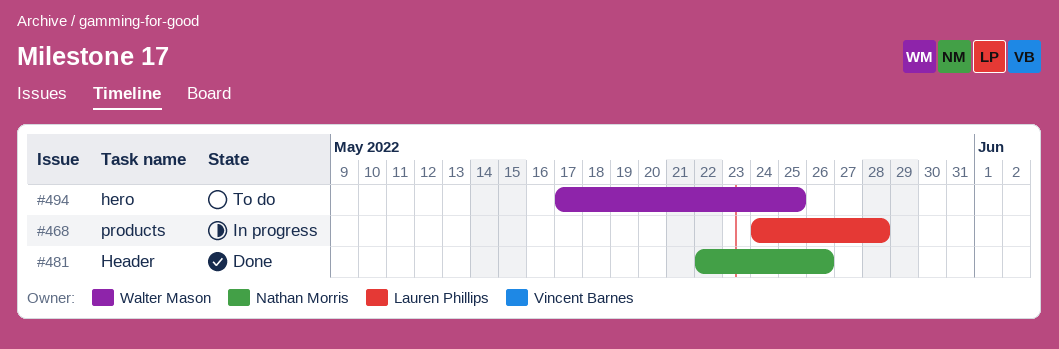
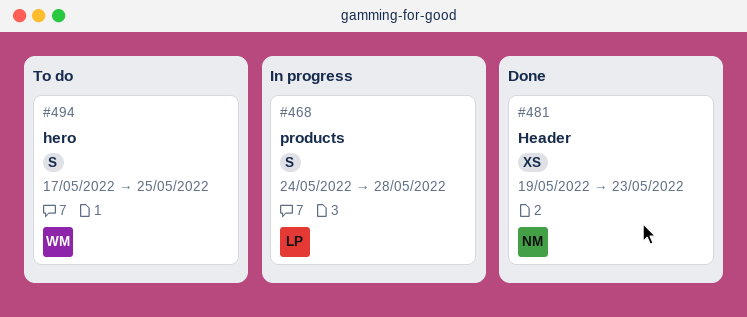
#481, start: May 22 -> May 19
#481, due: May 26 -> May 23

